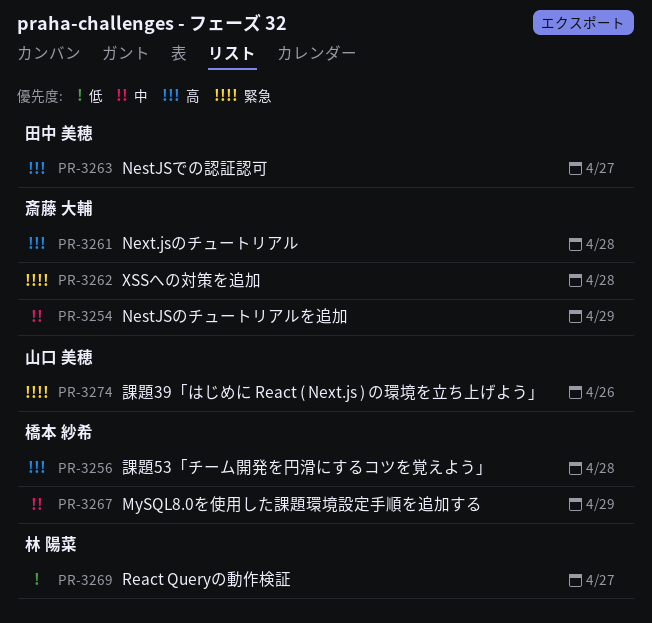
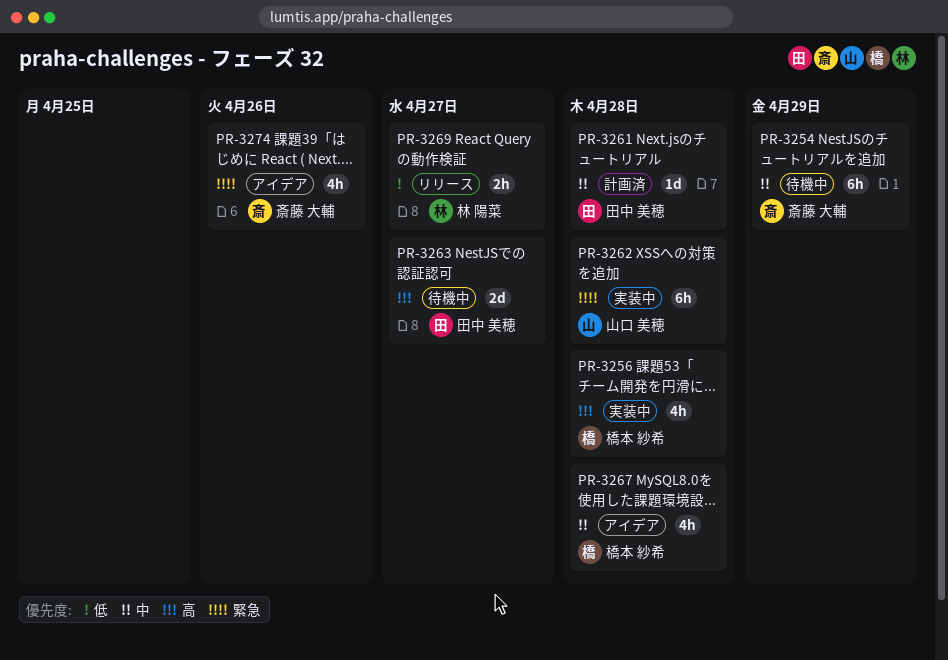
PR-3261, owner: 斎藤 大輔 -> 田中 美穂
PR-3261, priority: 高 -> 中
PR-3262, owner: 斎藤 大輔 -> 山口 美穂
PR-3267, due: Apr 29 -> Apr 28
PR-3274, owner: 山口 美穂 -> 斎藤 大輔

